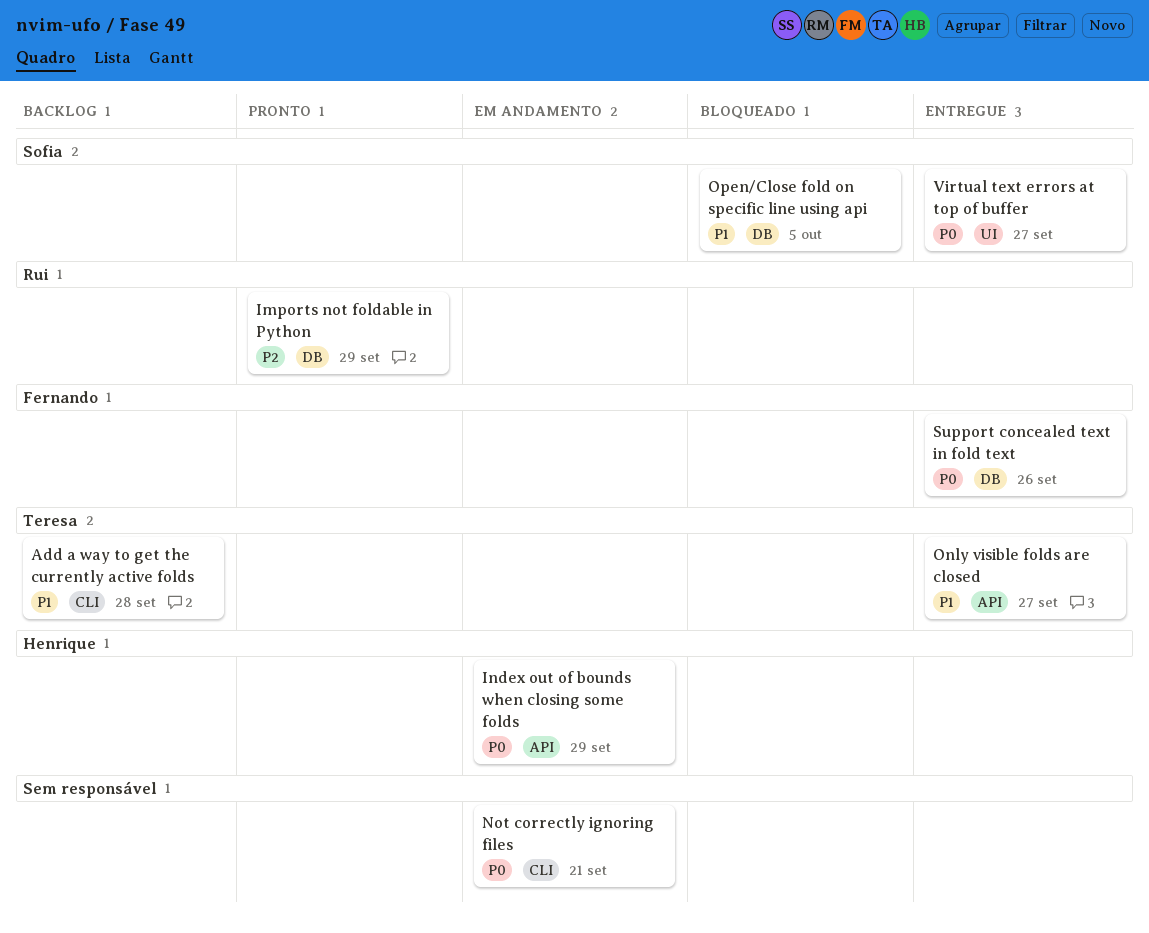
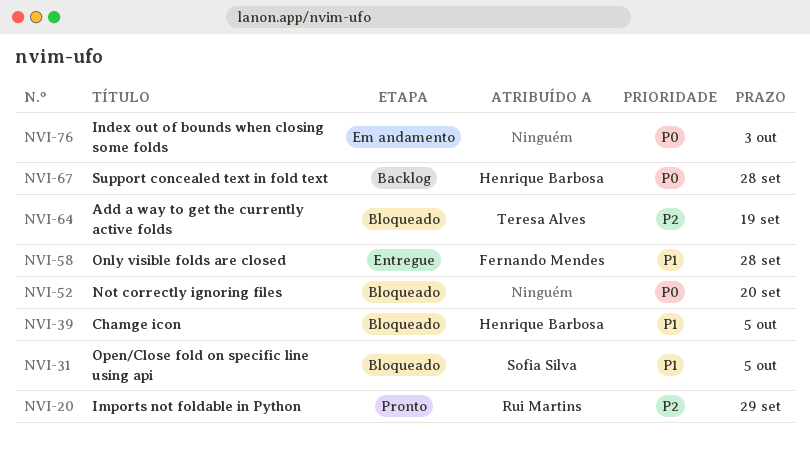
Add a way to get the currently active folds, status: Backlog -> Bloqueado
Add a way to get the currently active folds, priority: P1 -> P2
Add a way to get the currently active folds, due: Sep 28 -> Sep 19
Chamge icon: none -> present
Index out of bounds when closing some folds, owner: Henrique Barbosa -> none
Index out of bounds when closing some folds, due: Sep 29 -> Oct 3
Not correctly ignoring files, status: Em andamento -> Bloqueado
Not correctly ignoring files, due: Sep 21 -> Sep 20
Only visible folds are closed, owner: Teresa Alves -> Fernando Mendes
Only visible folds are closed, due: Sep 27 -> Sep 28
Support concealed text in fold text, status: Entregue -> Backlog
Support concealed text in fold text, owner: Fernando Mendes -> Henrique Barbosa
Support concealed text in fold text, due: Sep 26 -> Sep 28
Virtual text errors at top of buffer: present -> none

